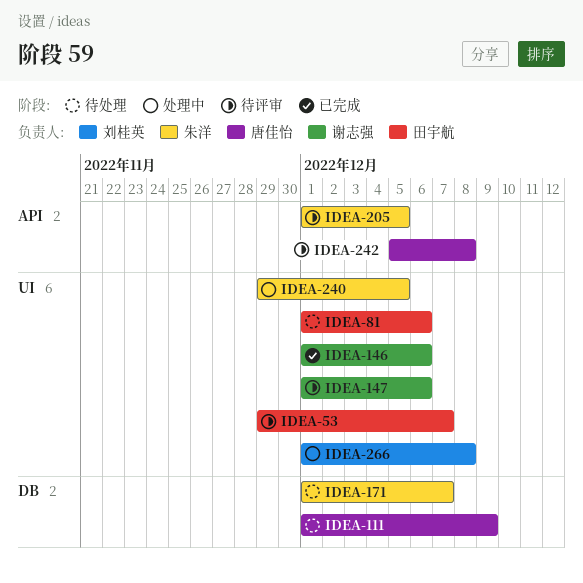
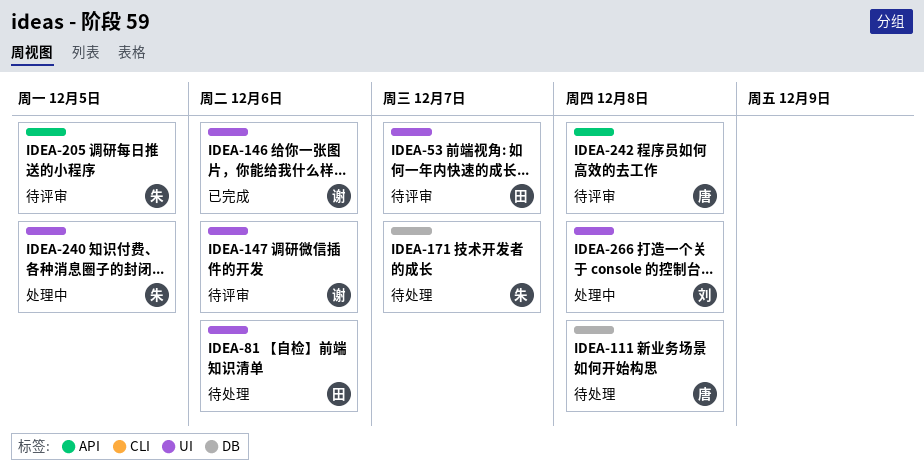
IDEA-111, due: Dec 9 -> Dec 8

